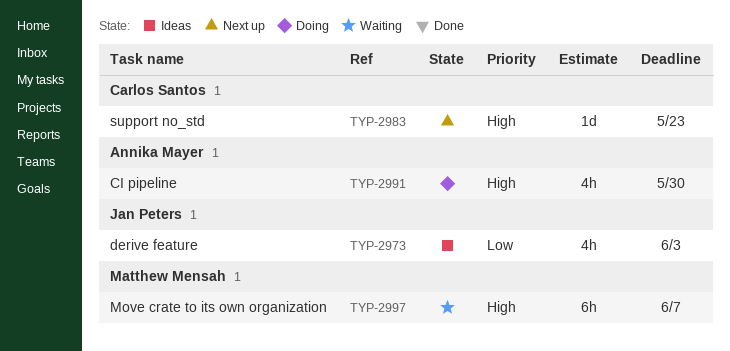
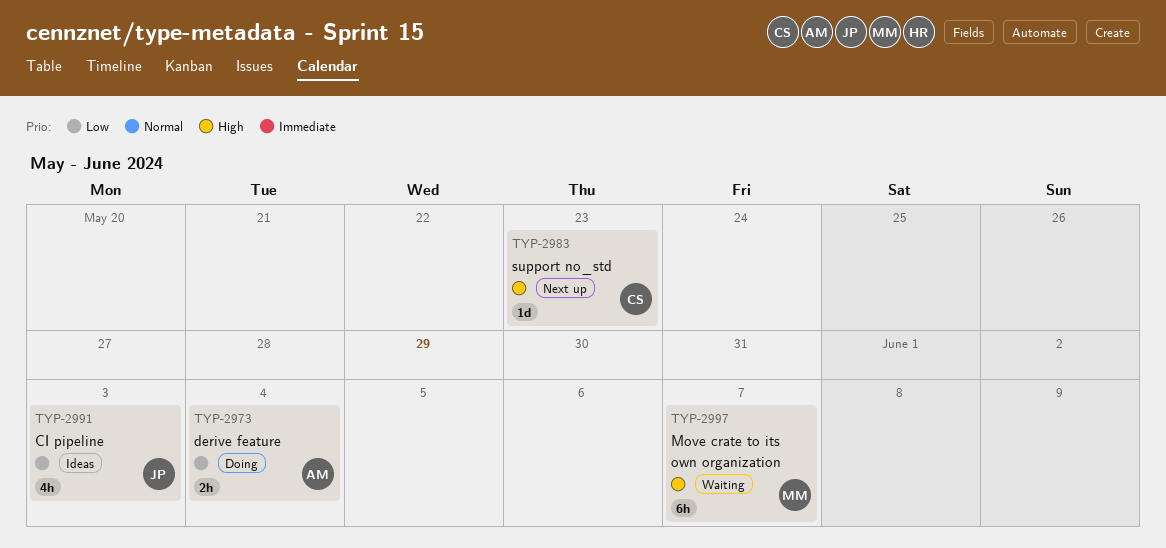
TYP-2973, status: Ideas -> Doing
TYP-2973, owner: Jan Peters -> Annika Mayer
TYP-2973, estimate: 4h -> 2h
TYP-2973, due: Jun 3 -> Jun 4
TYP-2991, status: Doing -> Ideas
TYP-2991, owner: Annika Mayer -> Jan Peters
TYP-2991, priority: High -> Low
TYP-2991, due: May 30 -> Jun 3

